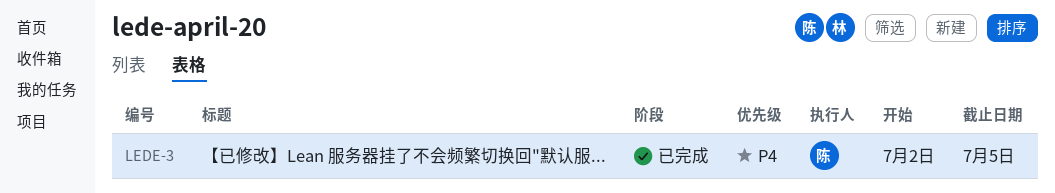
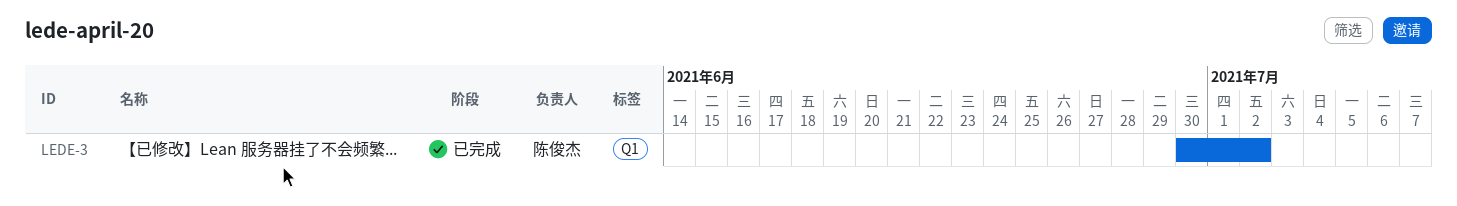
LEDE-3, start: Jul 2 -> Jun 30
LEDE-3, due: Jul 5 -> Jul 2

